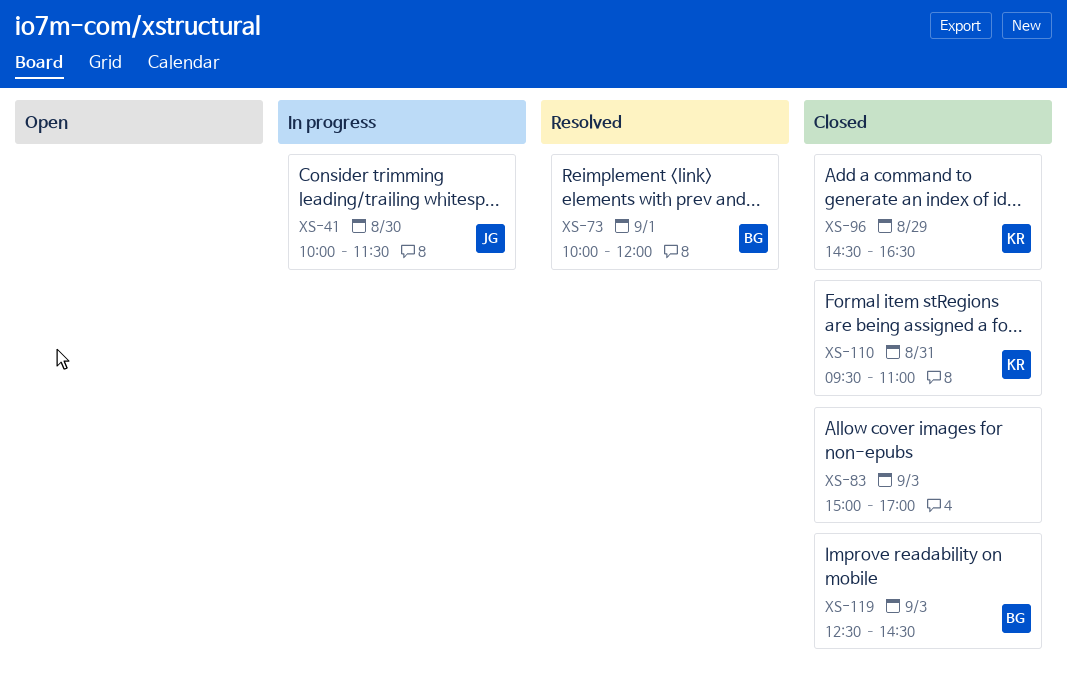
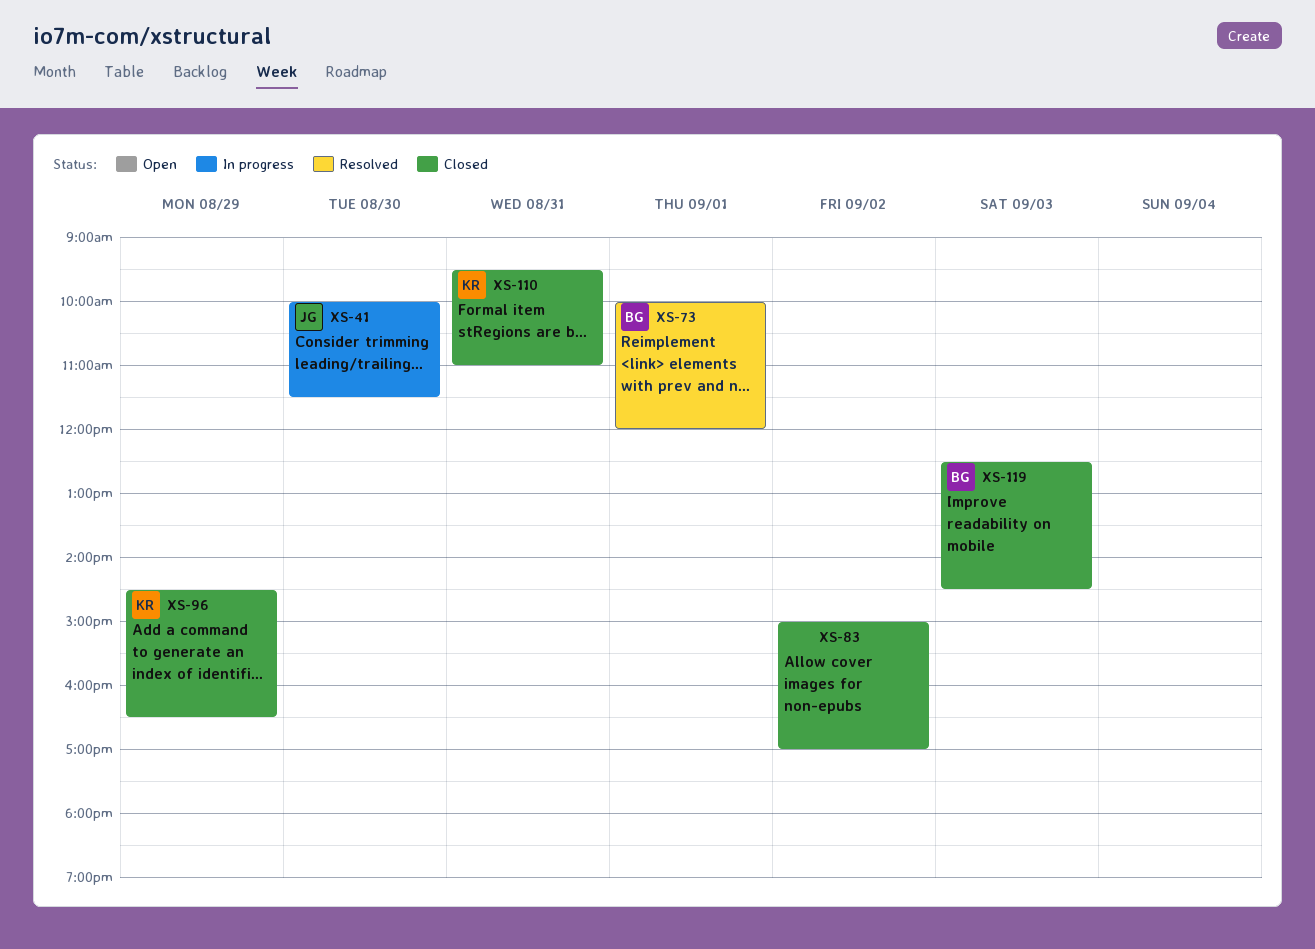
XS-83, day: Sep 3 -> Sep 2

